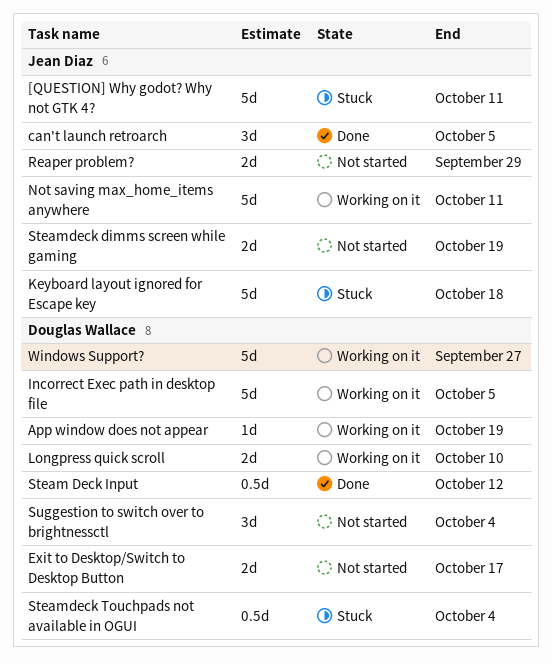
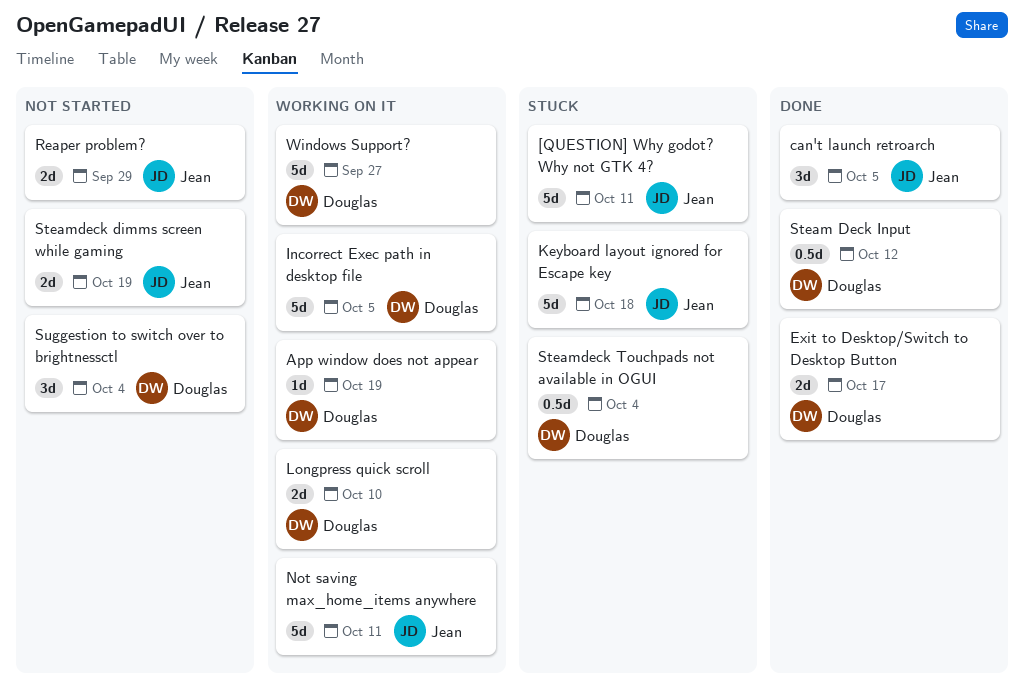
Exit to Desktop/Switch to Desktop Button, status: Not started -> Done

